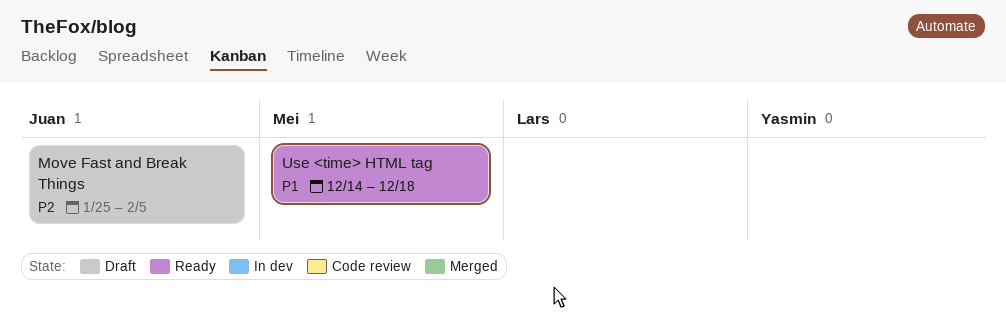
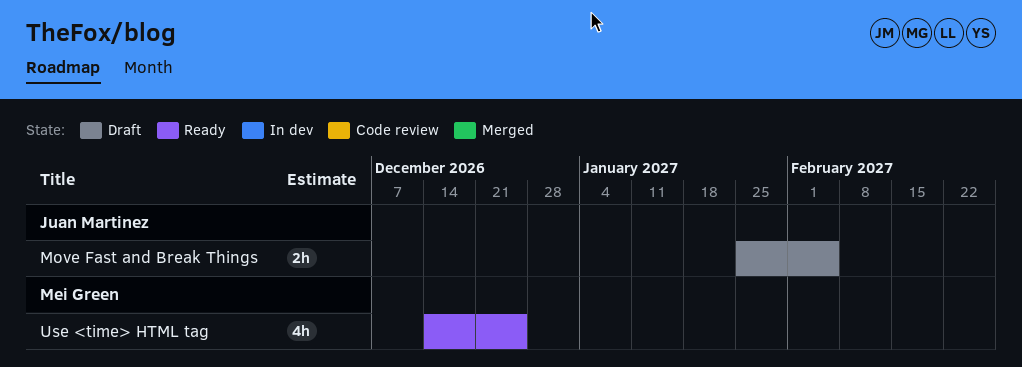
Use <time> HTML tag, due: Dec 18 -> Dec 25

